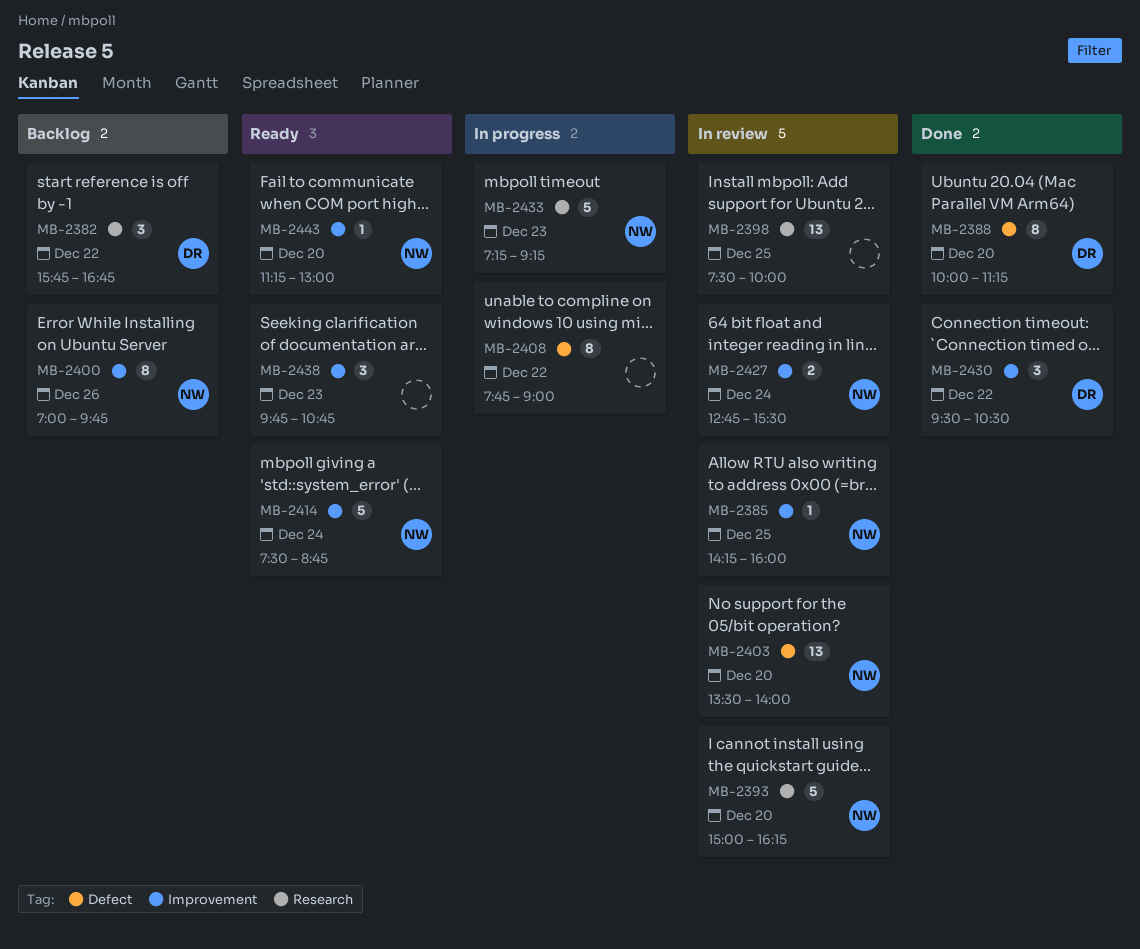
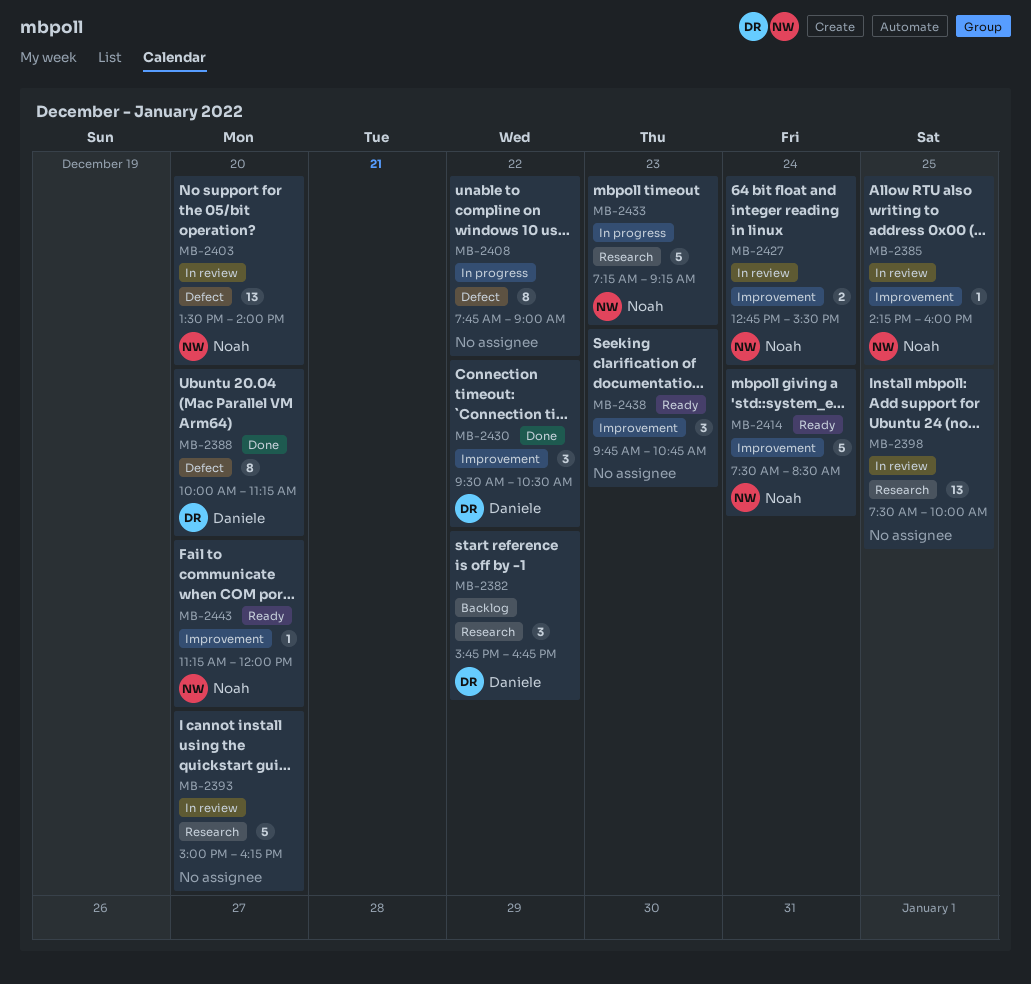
MB-2393, owner: Noah -> none
MB-2400: present -> none
MB-2414, ends: 08:45 -> 08:30
MB-2443, ends: 13:00 -> 12:00

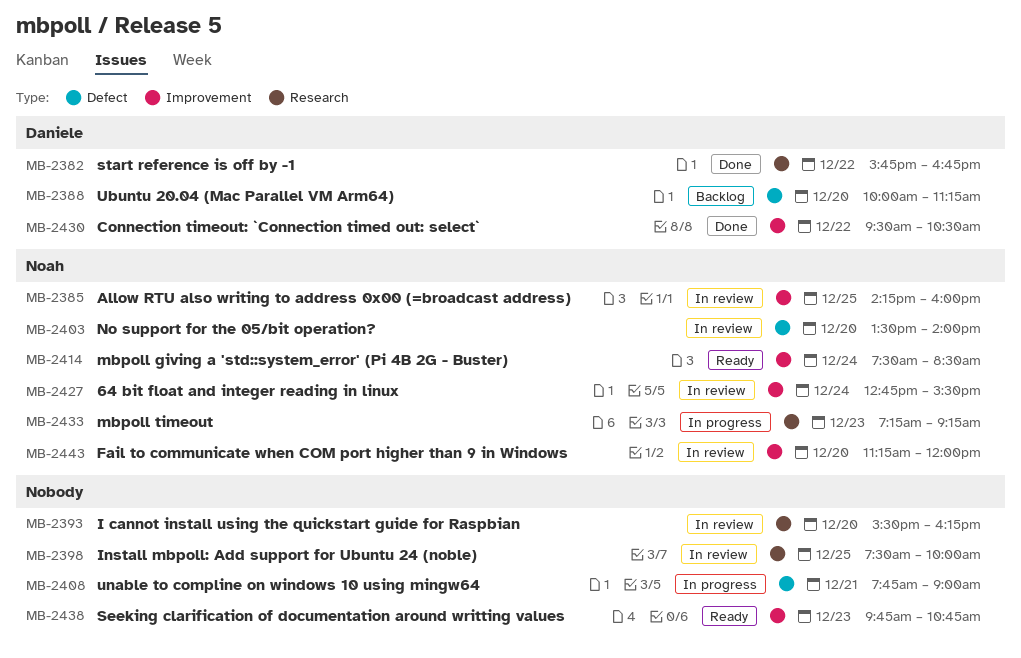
MB-2382, status: Backlog -> Done
MB-2388, status: Done -> Backlog
MB-2393, begins: 15:00 -> 15:30
MB-2408, day: Dec 22 -> Dec 21
MB-2443, status: Ready -> In review

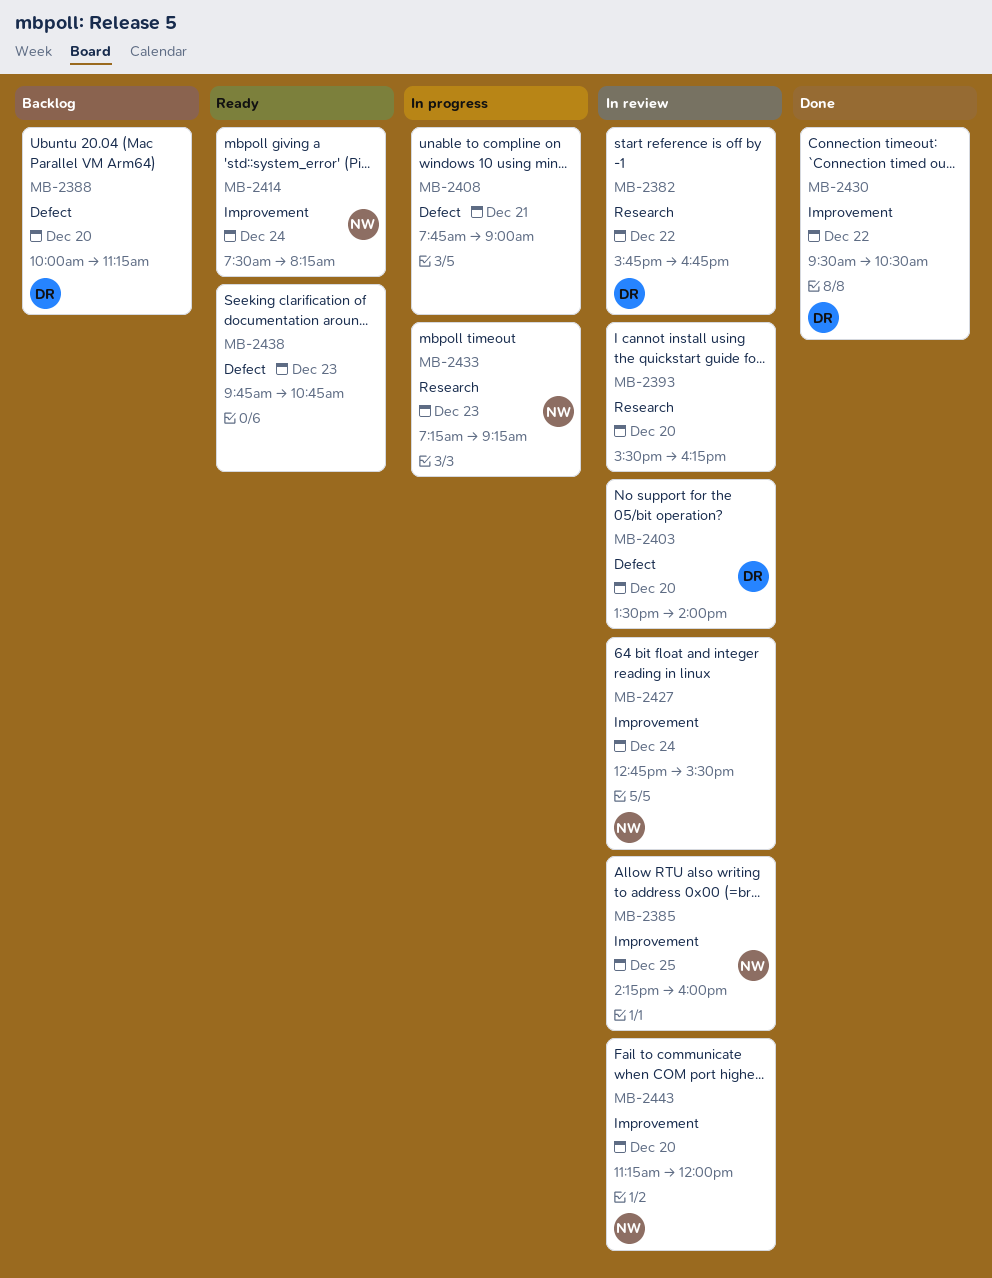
MB-2382, status: Done -> In review
MB-2398: present -> none
MB-2403, owner: Noah -> Daniele
MB-2414, ends: 08:30 -> 08:15
MB-2438, label: Improvement -> Defect

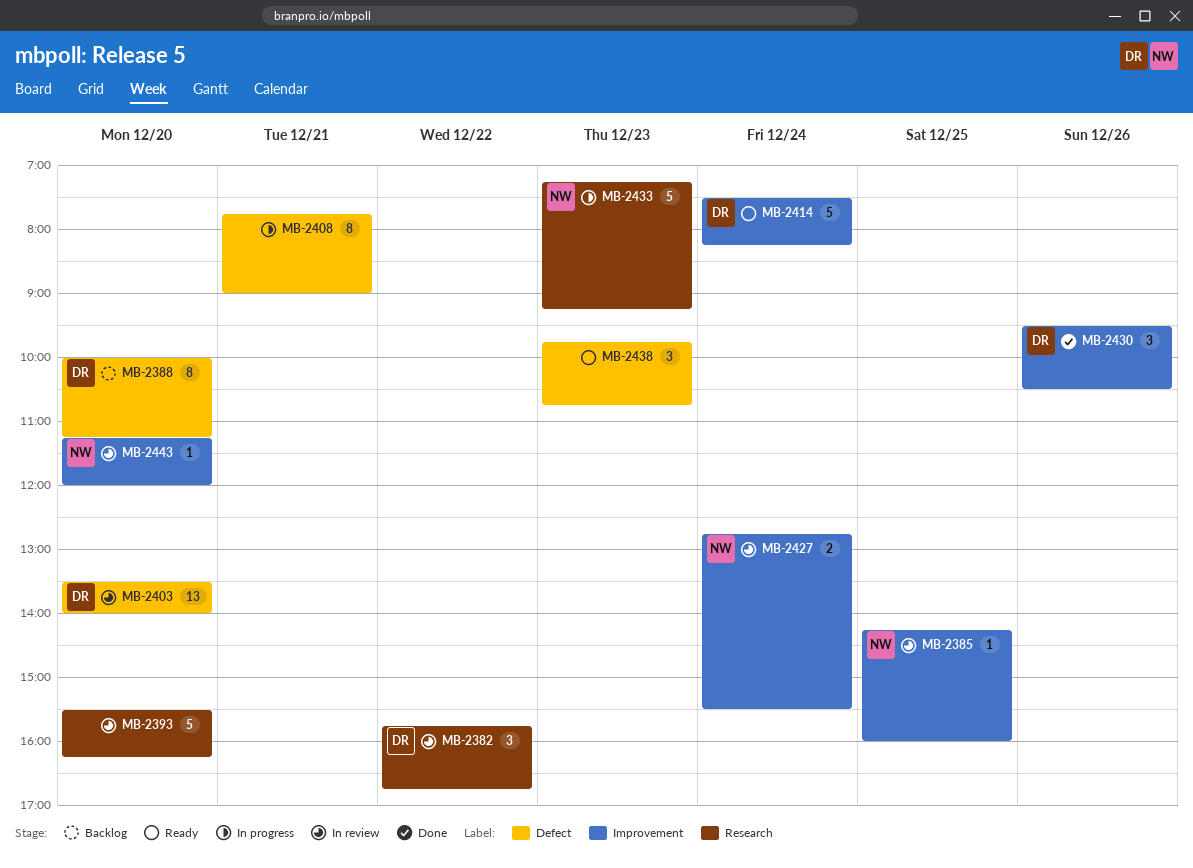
MB-2414, owner: NW -> DR
MB-2430, day: Dec 22 -> Dec 26

